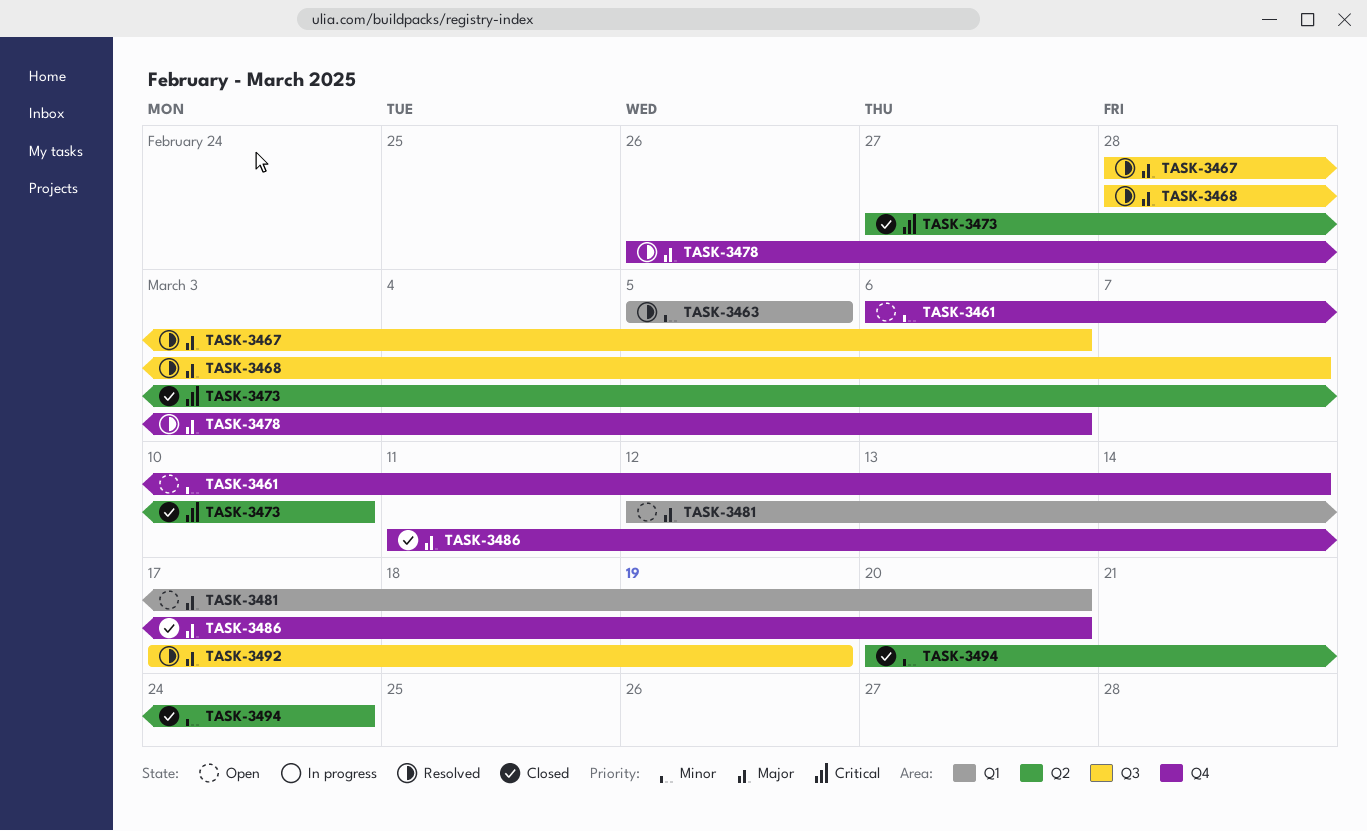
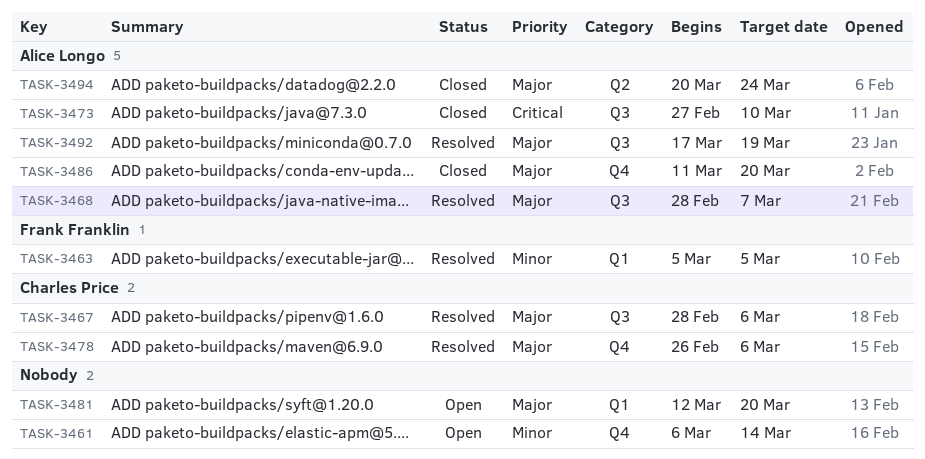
TASK-3473, label: Q2 -> Q3
TASK-3494, priority: Minor -> Major

